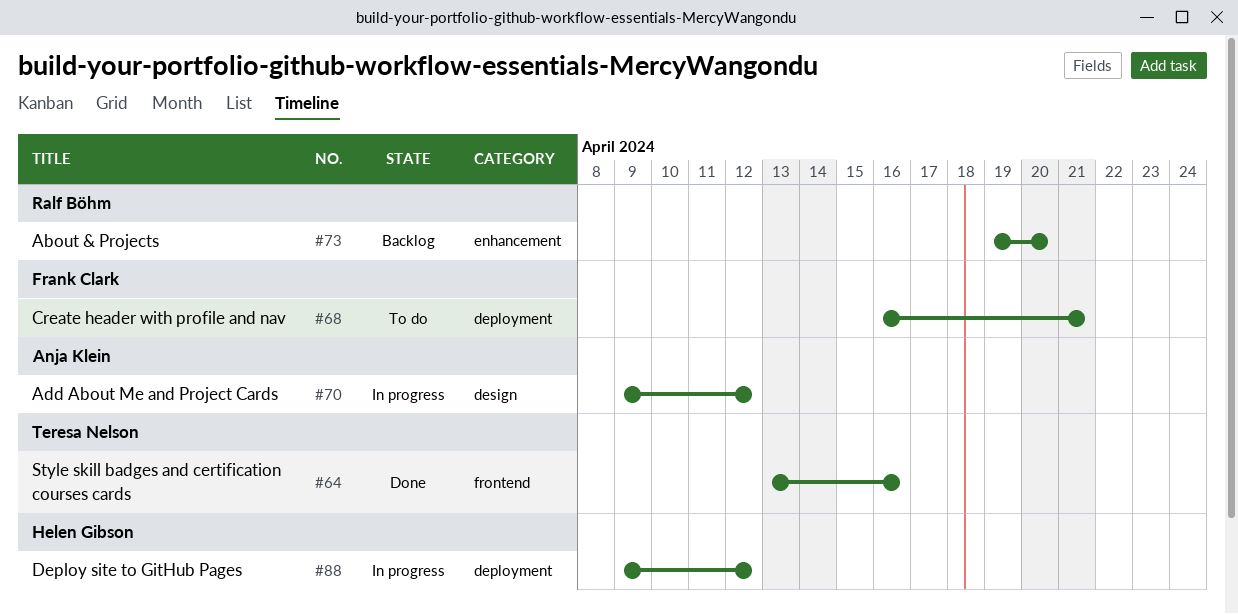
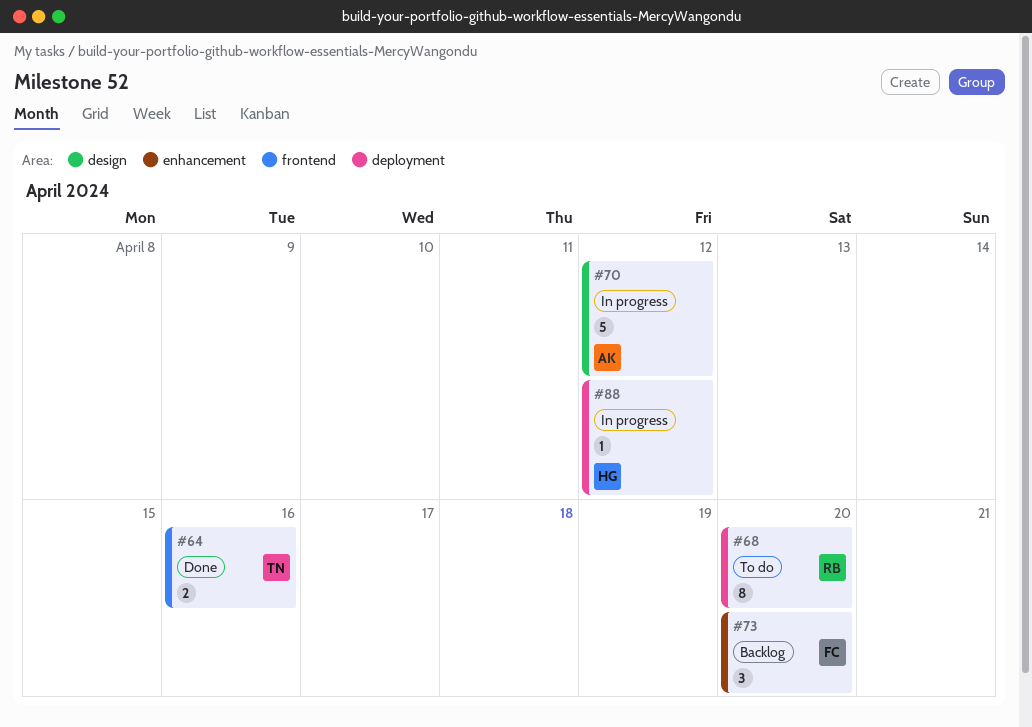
#68, owner: Frank Clark -> Ralf Böhm
#68, due: Apr 21 -> Apr 20
#73, owner: Ralf Böhm -> Frank Clark

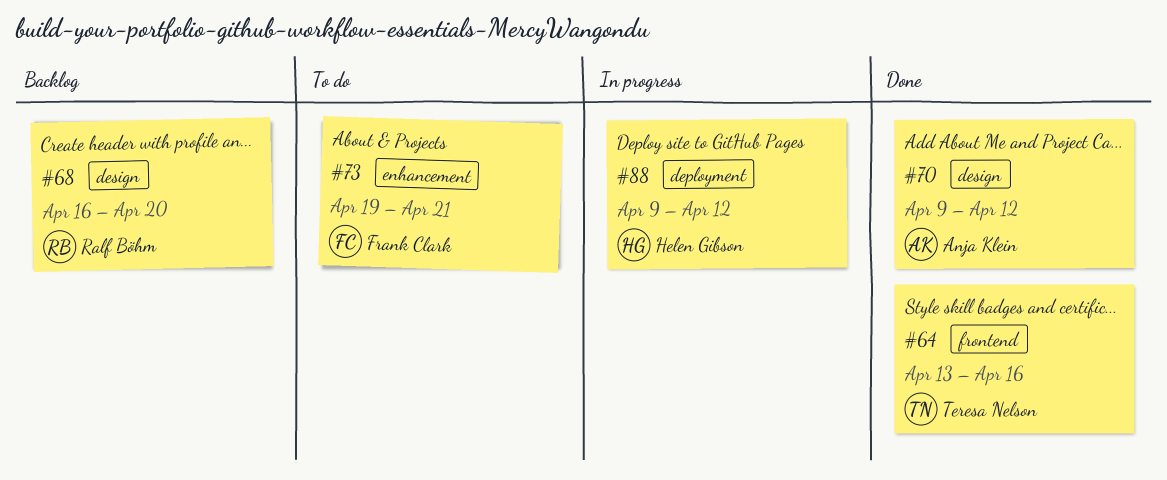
#68, status: To do -> Backlog
#68, label: deployment -> design
#70, status: In progress -> Done
#73, status: Backlog -> To do
#73, due: Apr 20 -> Apr 21

